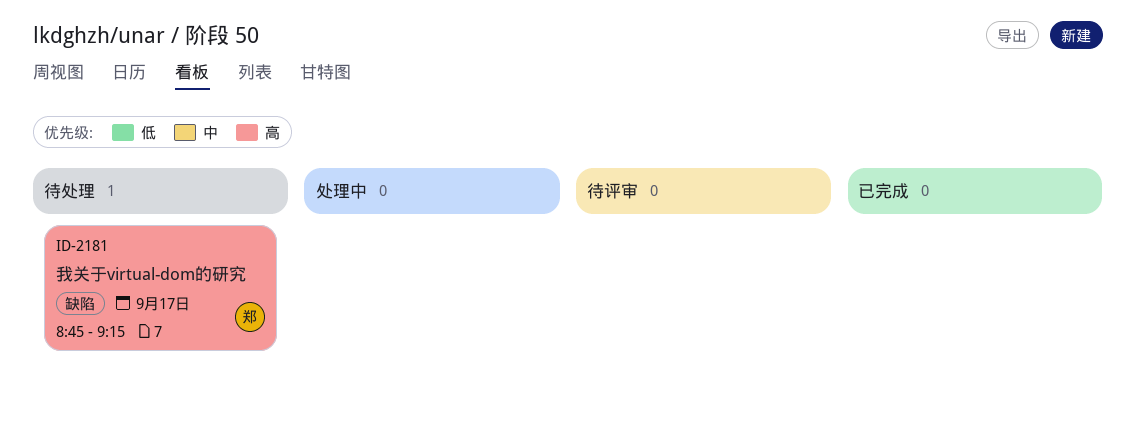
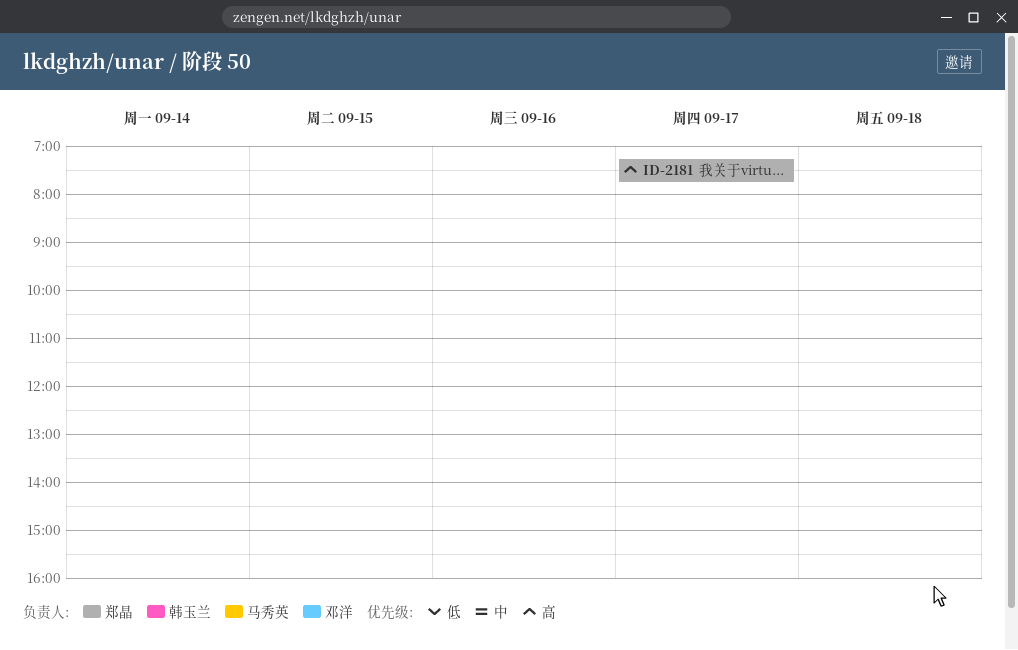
ID-2181, begins: 08:45 -> 07:15
ID-2181, ends: 09:15 -> 07:45

